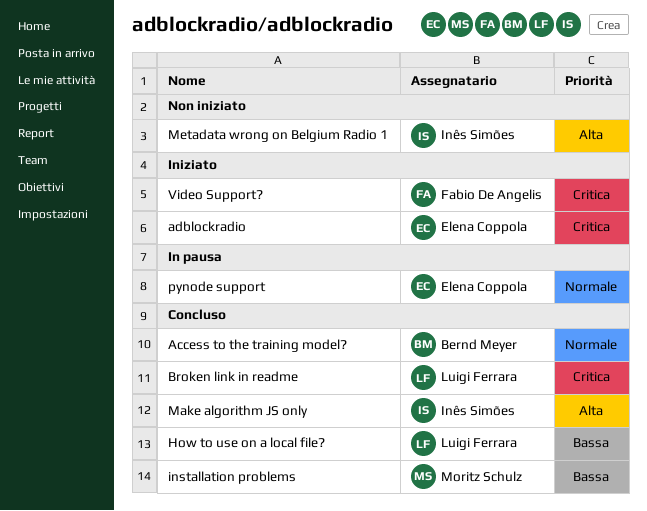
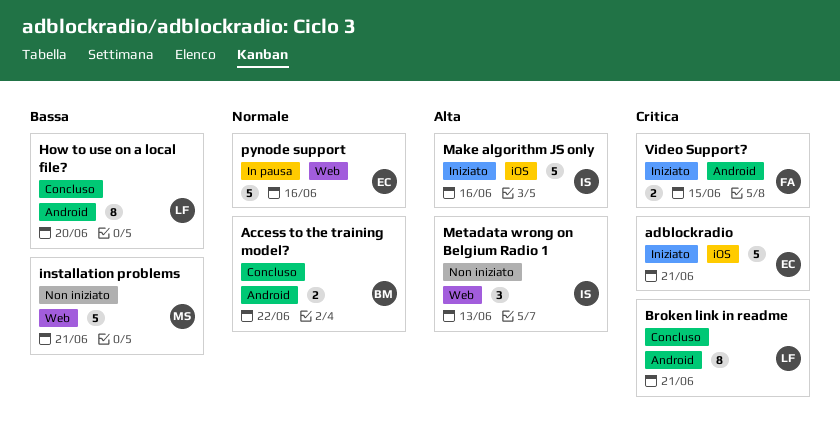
installation problems, status: Concluso -> Non iniziato
Make algorithm JS only, status: Concluso -> Iniziato

